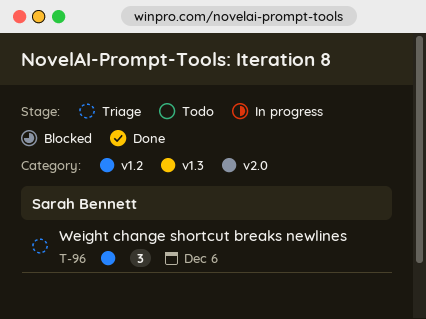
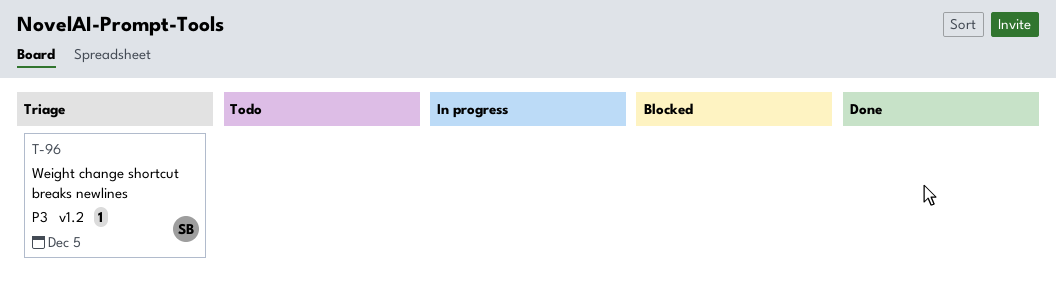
T-96, estimate: 3 -> 1
T-96, due: Dec 6 -> Dec 5

